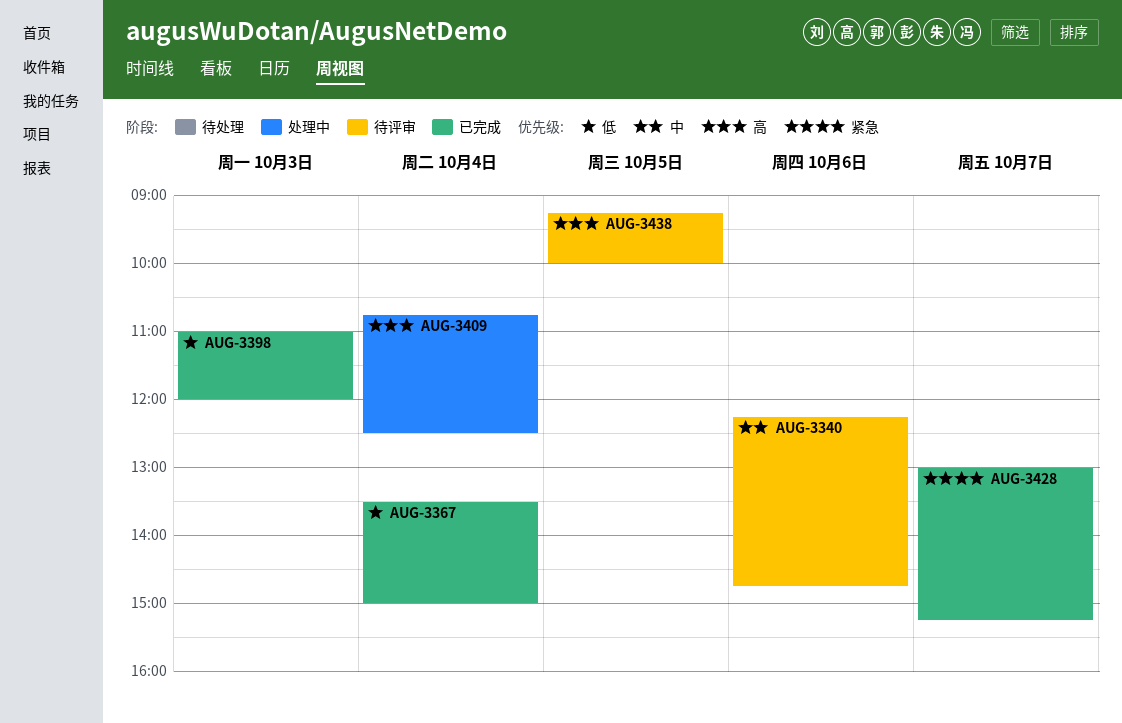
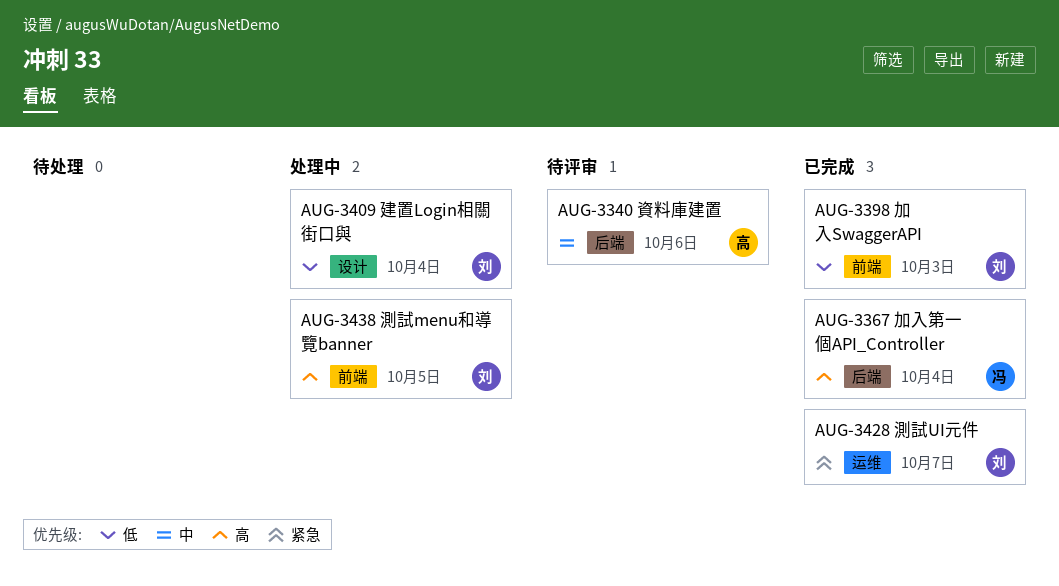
AUG-3367, priority: 低 -> 高
AUG-3409, priority: 高 -> 低
AUG-3438, status: 待评审 -> 处理中

